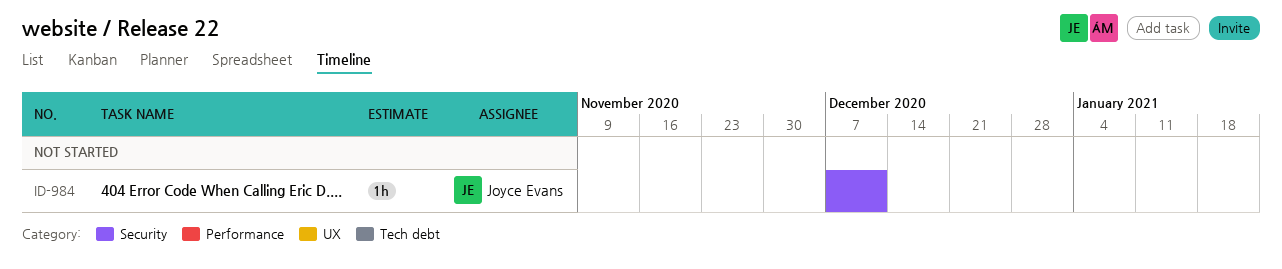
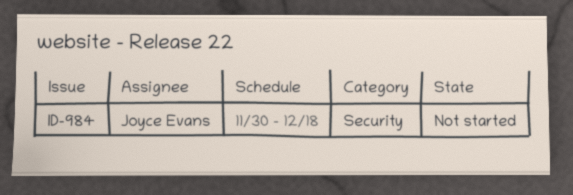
ID-984, start: Dec 7 -> Nov 30
ID-984, due: Dec 11 -> Dec 18

